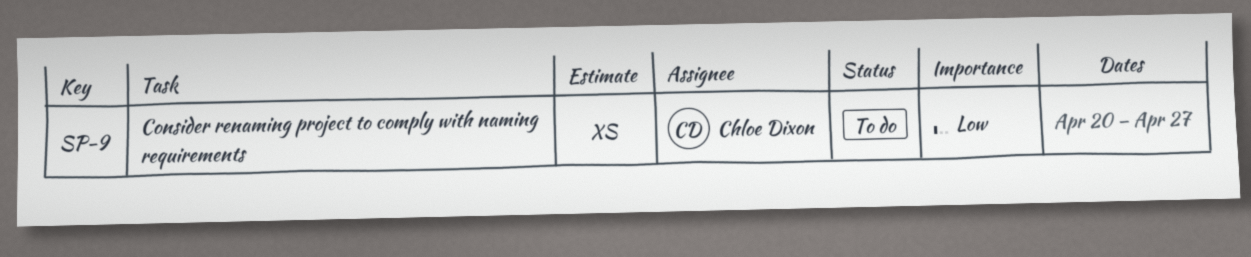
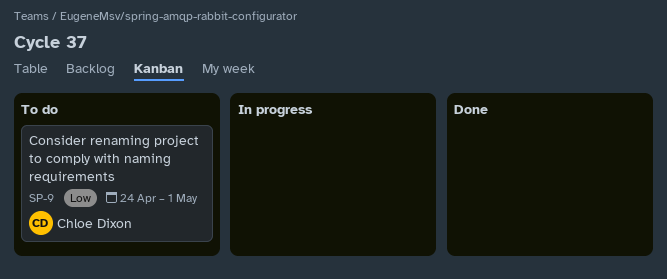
SP-9, start: Apr 20 -> Apr 24
SP-9, due: Apr 27 -> May 1

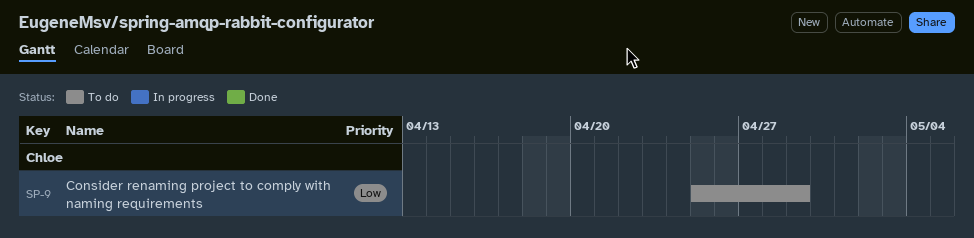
SP-9, start: Apr 24 -> Apr 25
SP-9, due: May 1 -> Apr 29

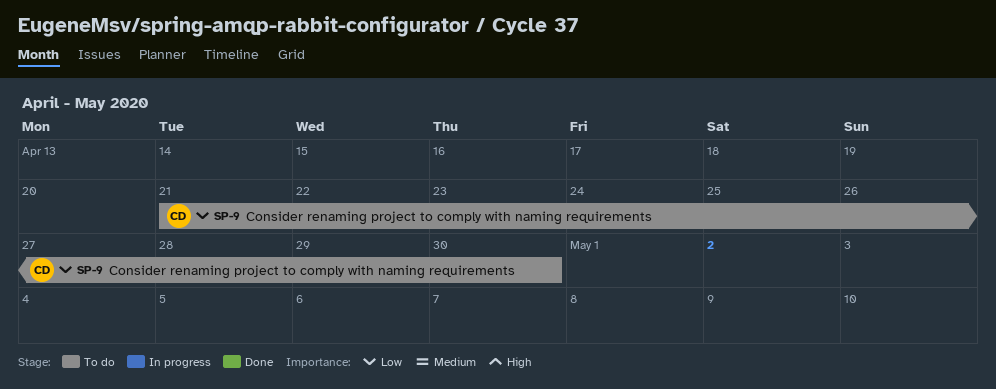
SP-9, start: Apr 25 -> Apr 21
SP-9, due: Apr 29 -> Apr 30

